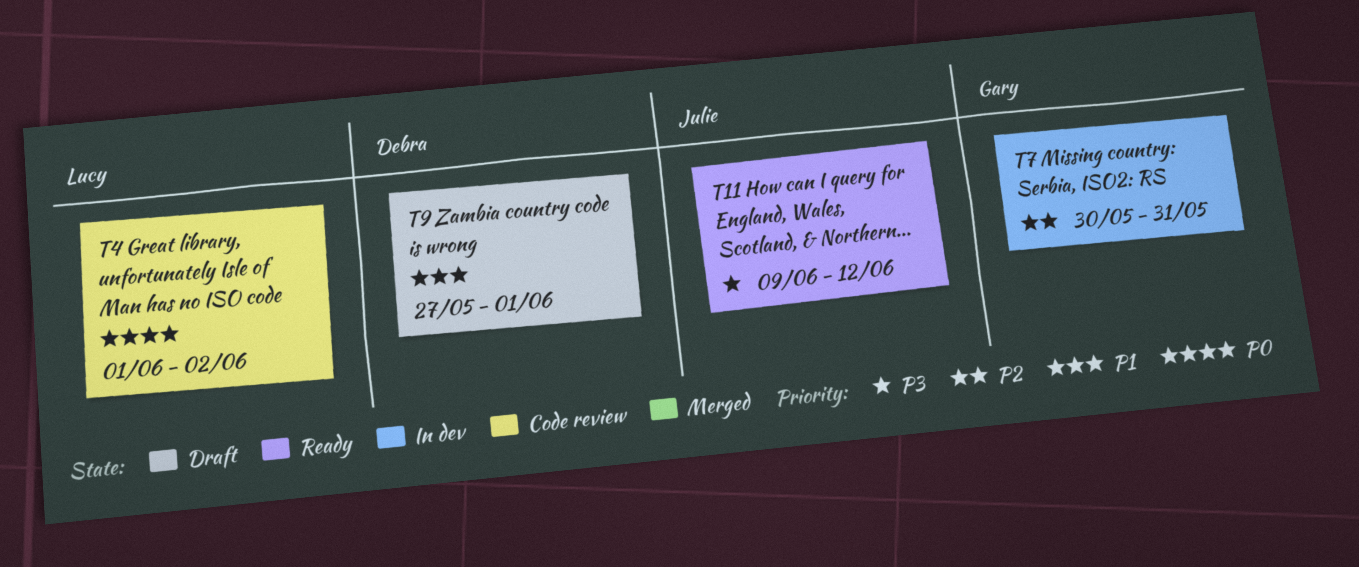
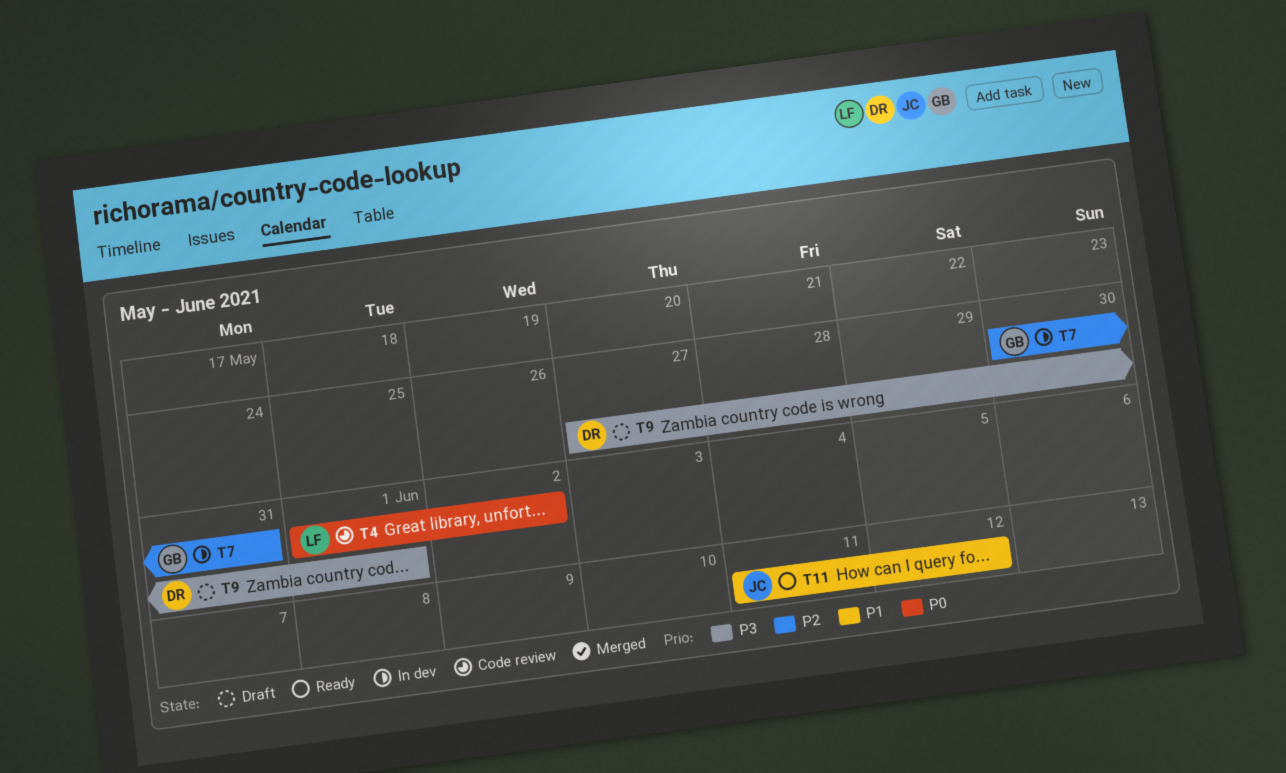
T9, priority: P1 -> P3
T11, priority: P3 -> P1
T11, start: Jun 9 -> Jun 11

